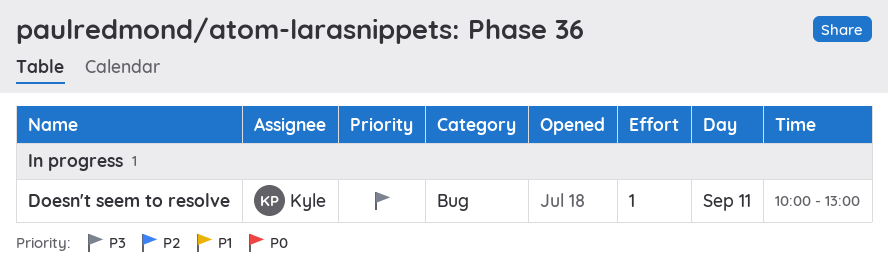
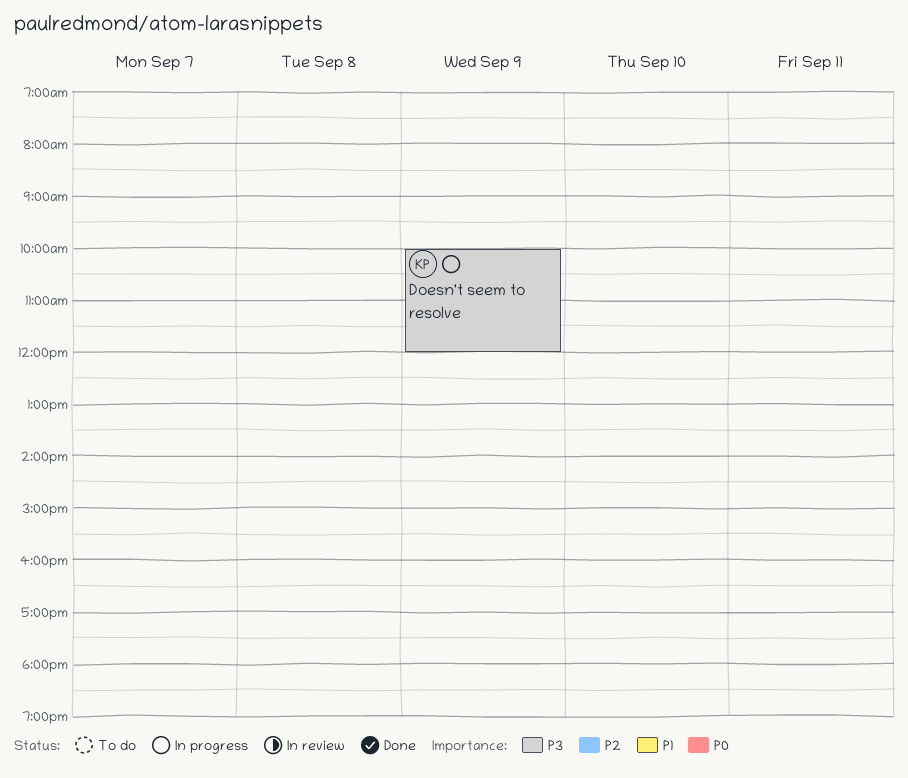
Doesn't seem to resolve, day: Sep 11 -> Sep 9
Doesn't seem to resolve, ends: 13:00 -> 12:00

